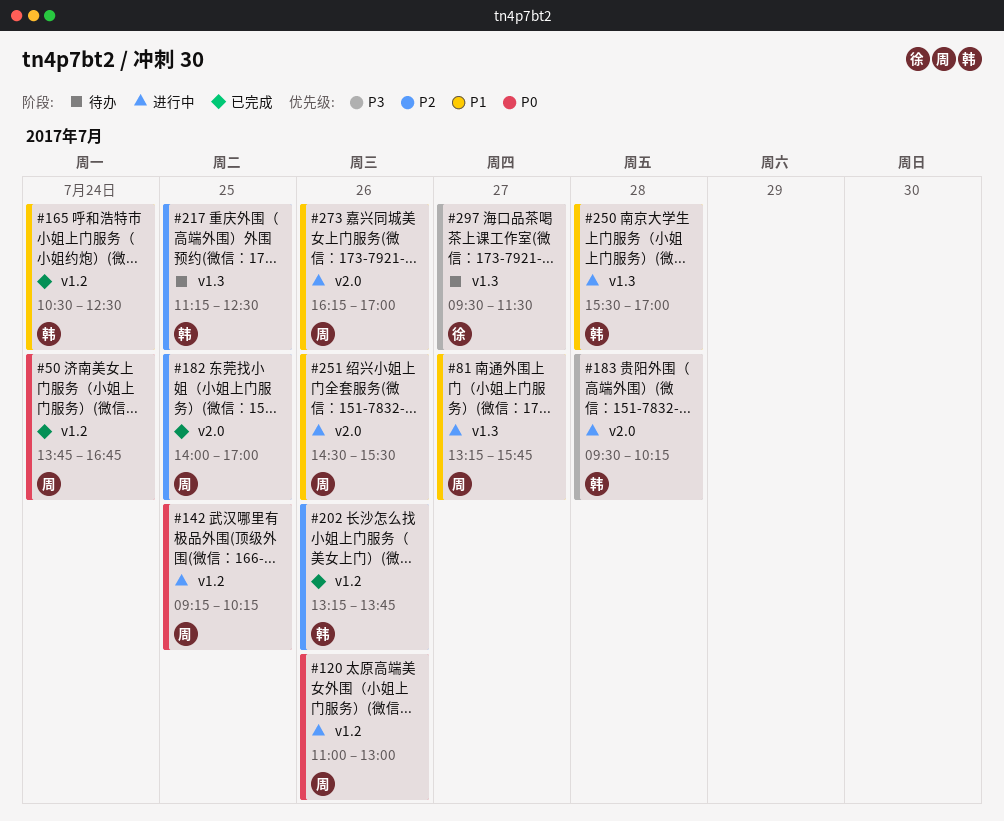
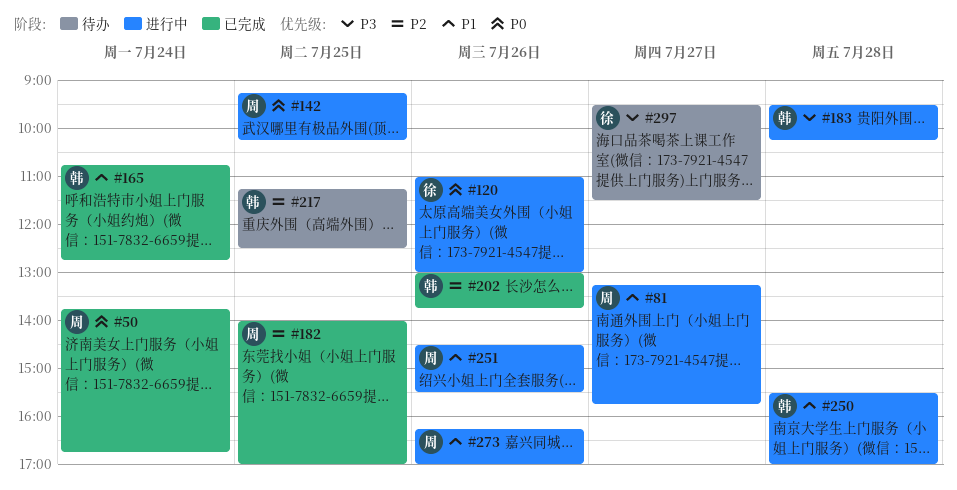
#120, owner: 周 -> 徐
#165, begins: 10:30 -> 10:45
#165, ends: 12:30 -> 12:45
#202, begins: 13:15 -> 13:00

